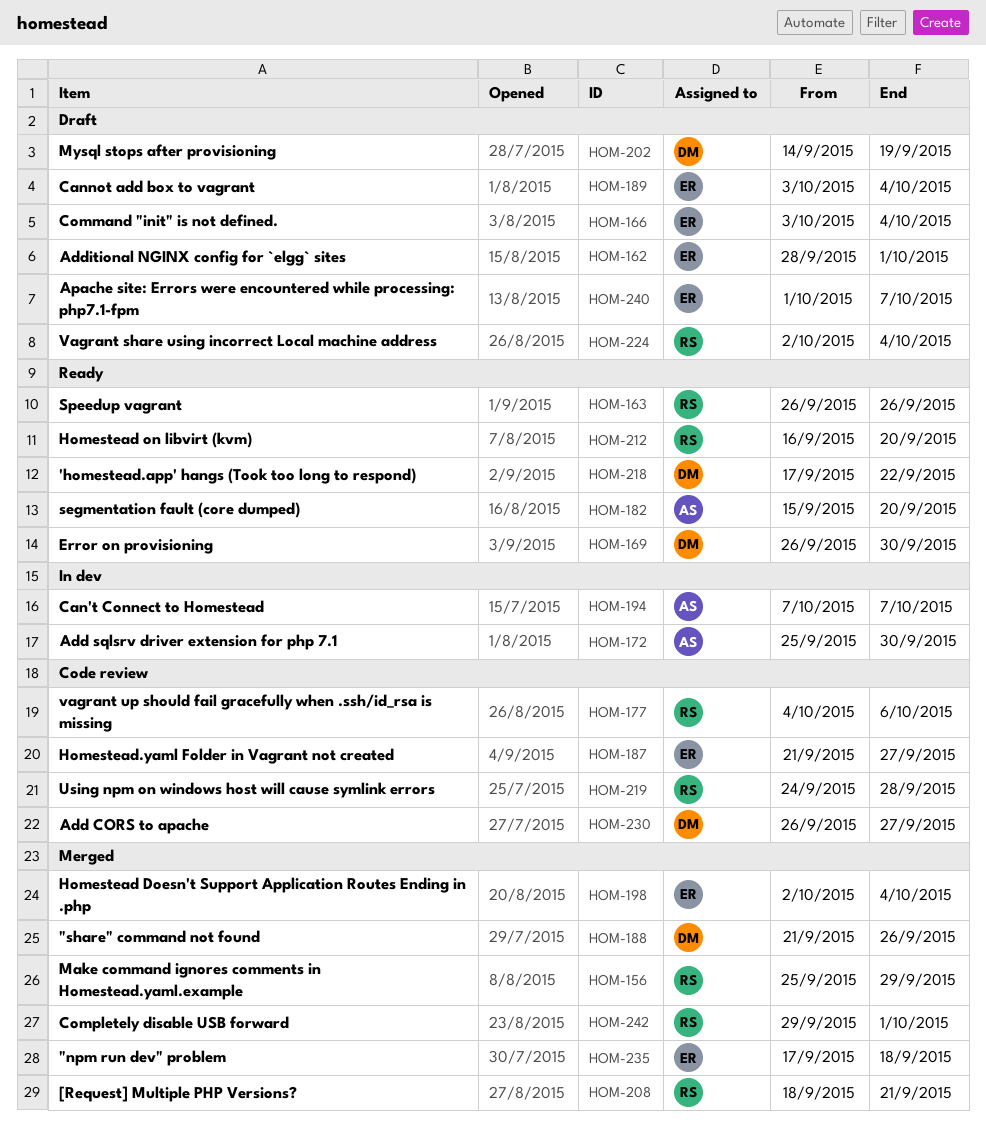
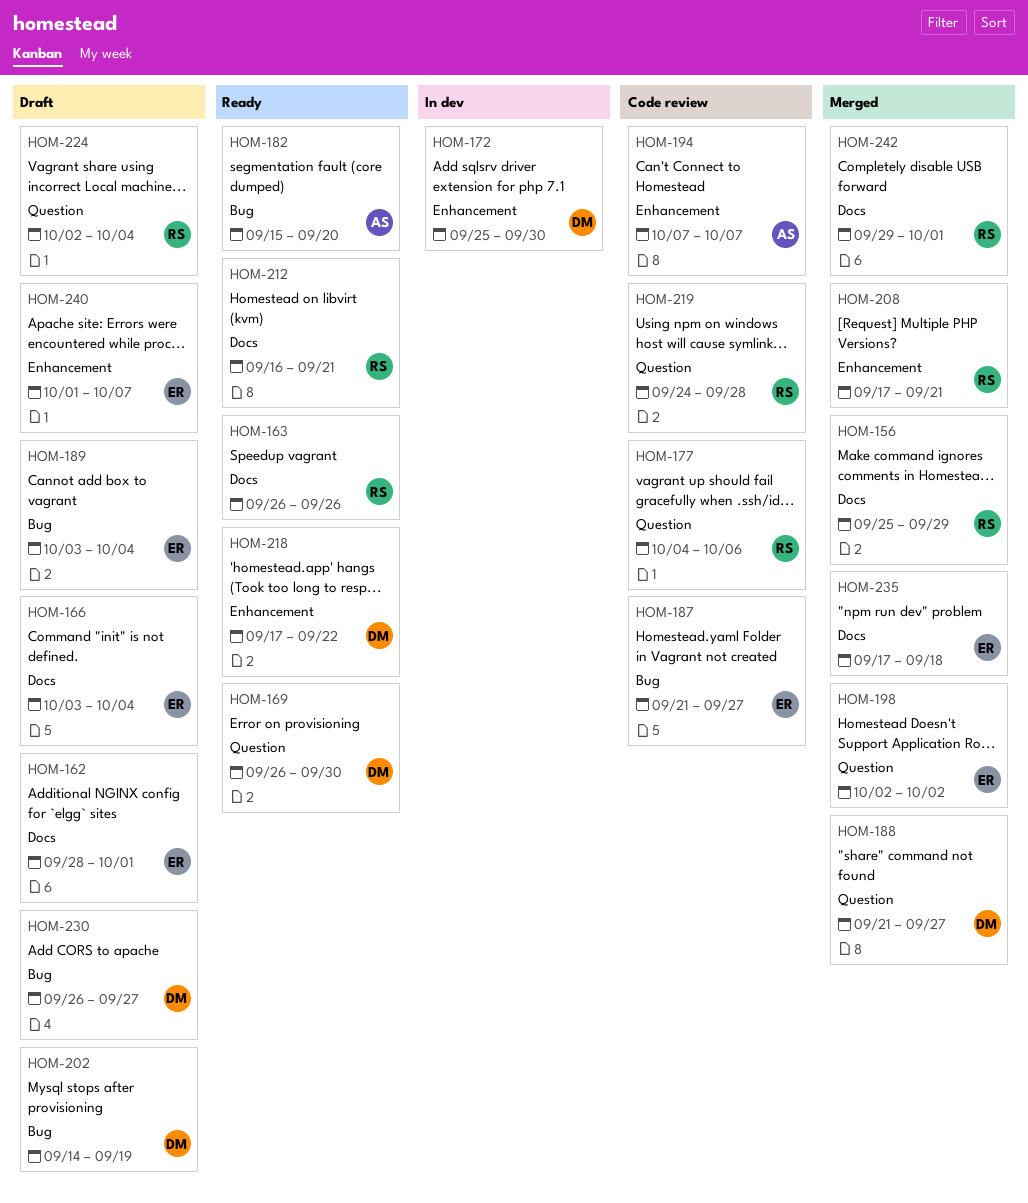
HOM-172, owner: AS -> DM
HOM-188, due: Sep 26 -> Sep 27
HOM-194, status: In dev -> Code review
HOM-198, due: Oct 4 -> Oct 2
HOM-208, start: Sep 18 -> Sep 17
HOM-212, due: Sep 20 -> Sep 21
HOM-230, status: Code review -> Draft

